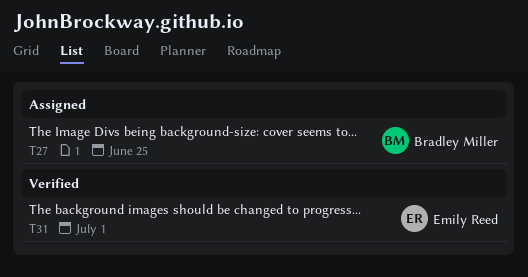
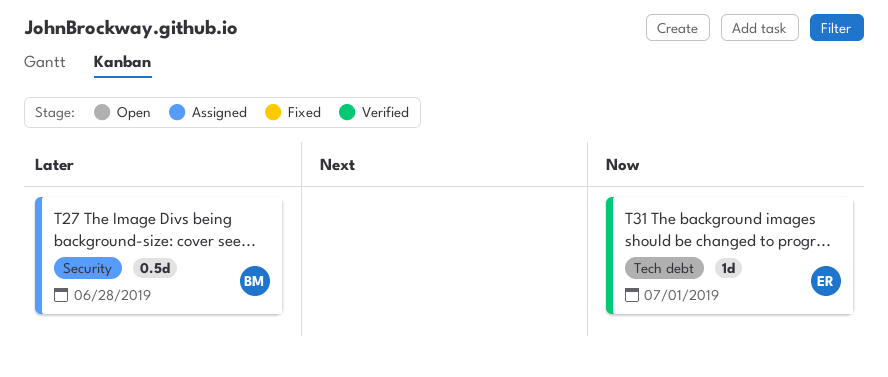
T27, due: Jun 25 -> Jun 28

